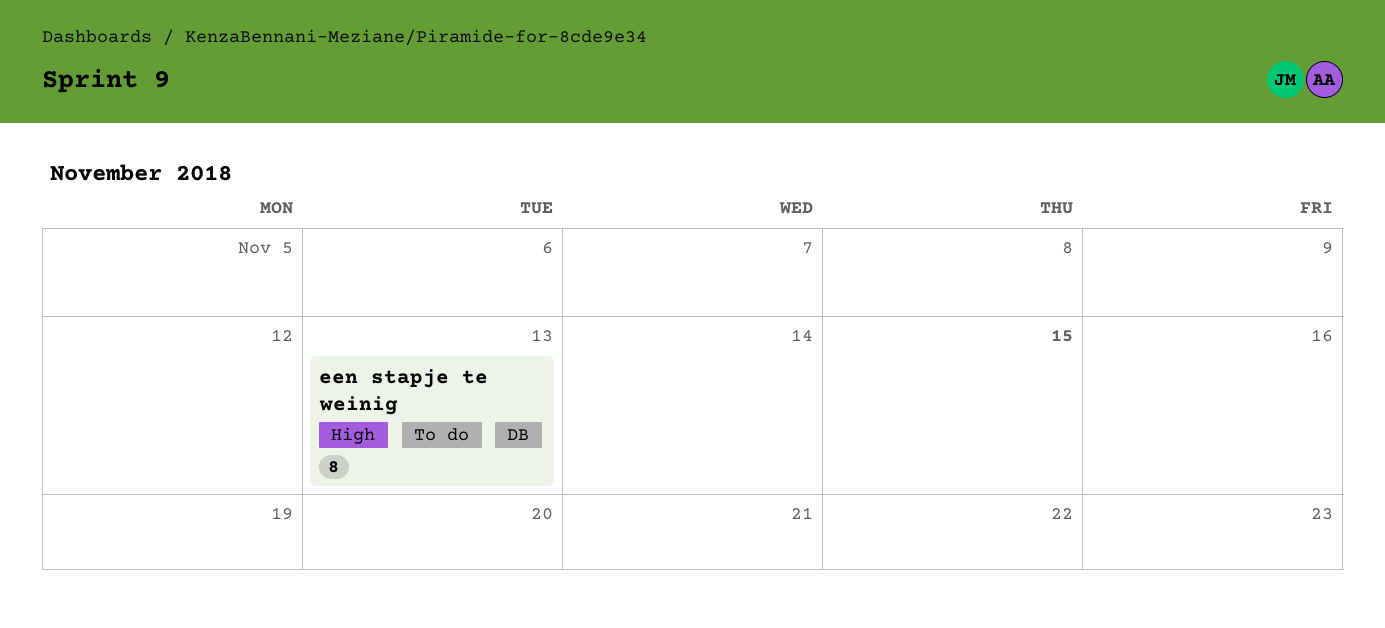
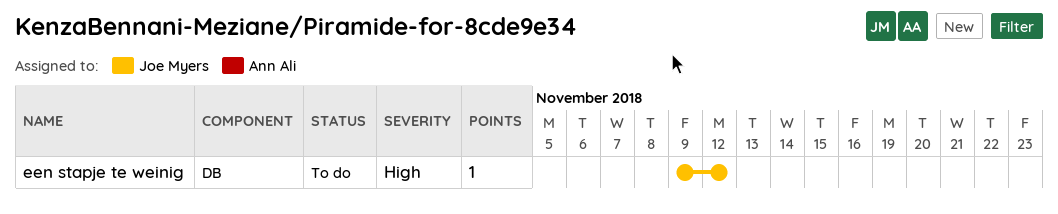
een stapje te weinig, estimate: 8 -> 1
een stapje te weinig, due: Nov 13 -> Nov 12

